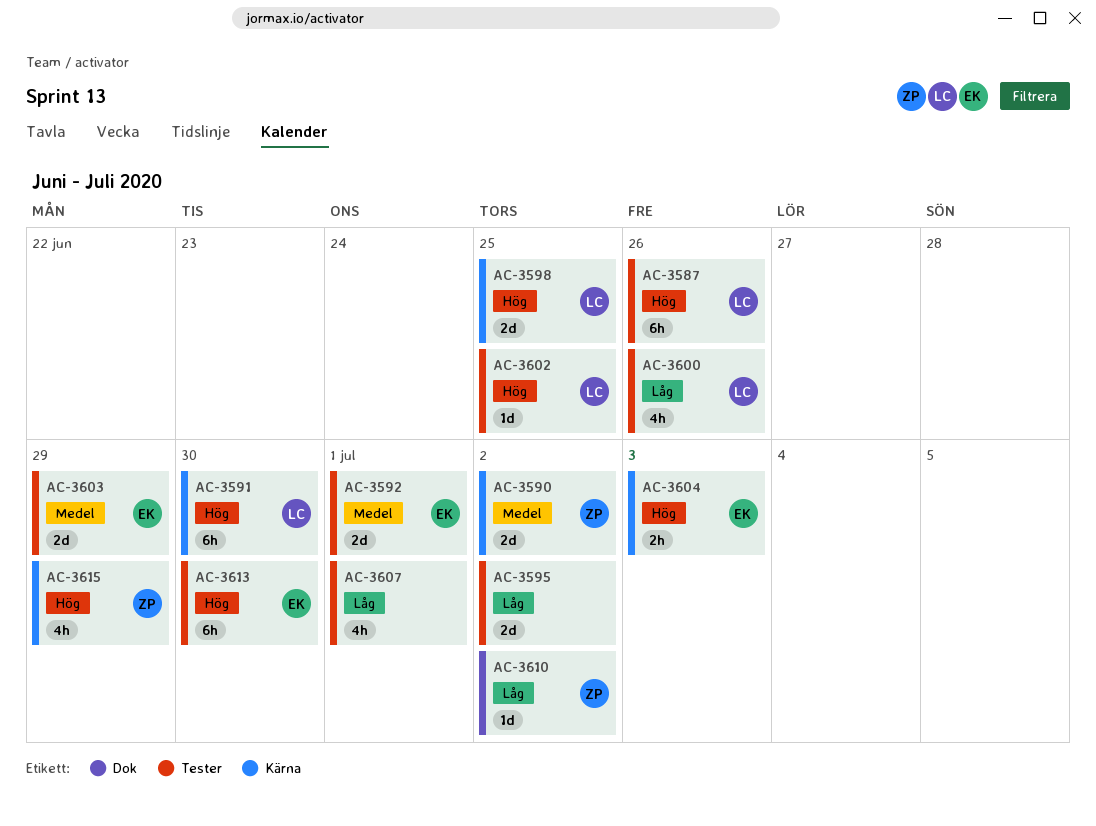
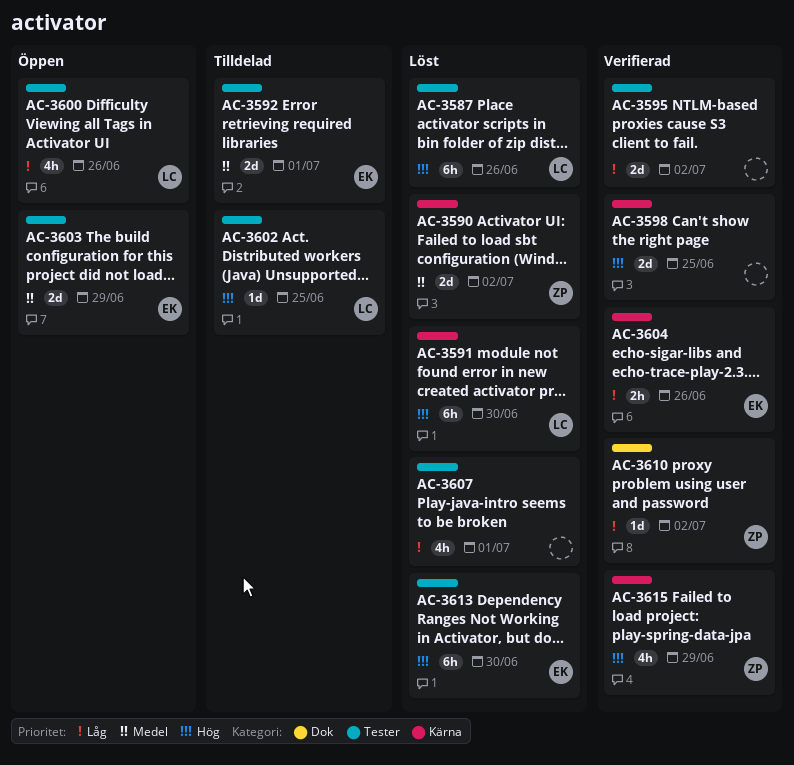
AC-3598, owner: LC -> none
AC-3604, priority: Hög -> Låg
AC-3604, due: Jul 3 -> Jun 26

